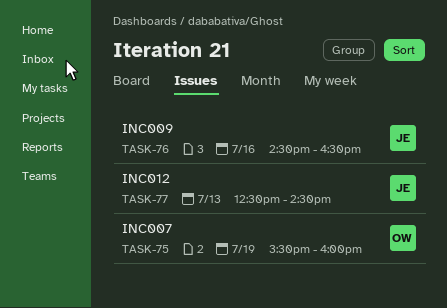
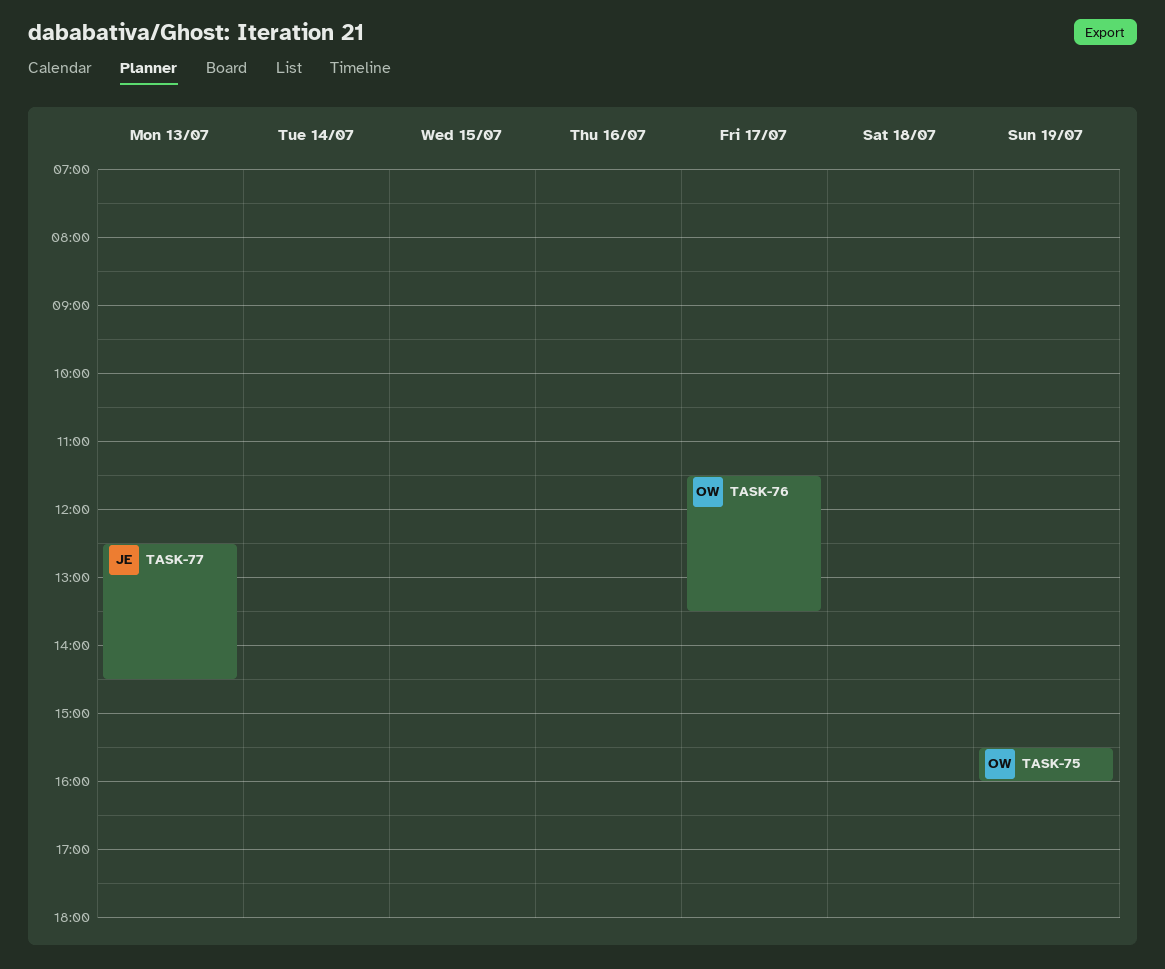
TASK-76, owner: JE -> OW
TASK-76, day: Jul 16 -> Jul 17
TASK-76, begins: 14:30 -> 11:30
TASK-76, ends: 16:30 -> 13:30

